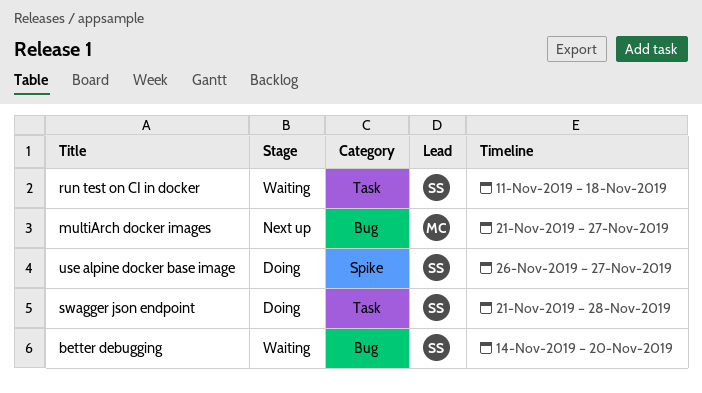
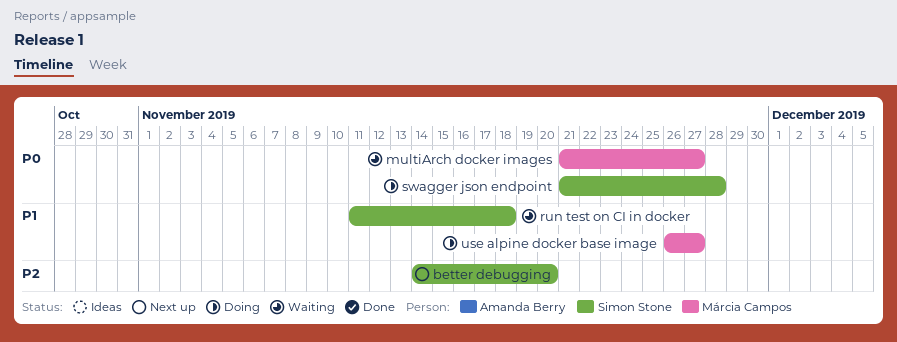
better debugging, status: Waiting -> Next up
multiArch docker images, status: Next up -> Waiting
use alpine docker base image, owner: Simon Stone -> Márcia Campos

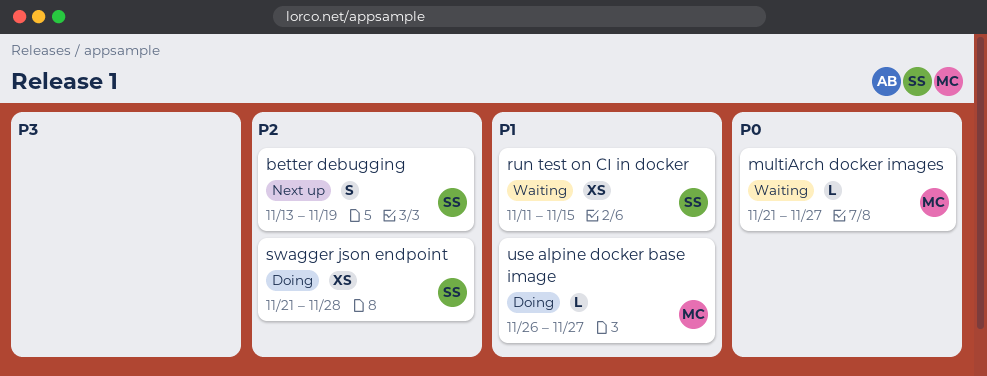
better debugging, start: Nov 14 -> Nov 13
better debugging, due: Nov 20 -> Nov 19
run test on CI in docker, due: Nov 18 -> Nov 15
swagger json endpoint, priority: P0 -> P2

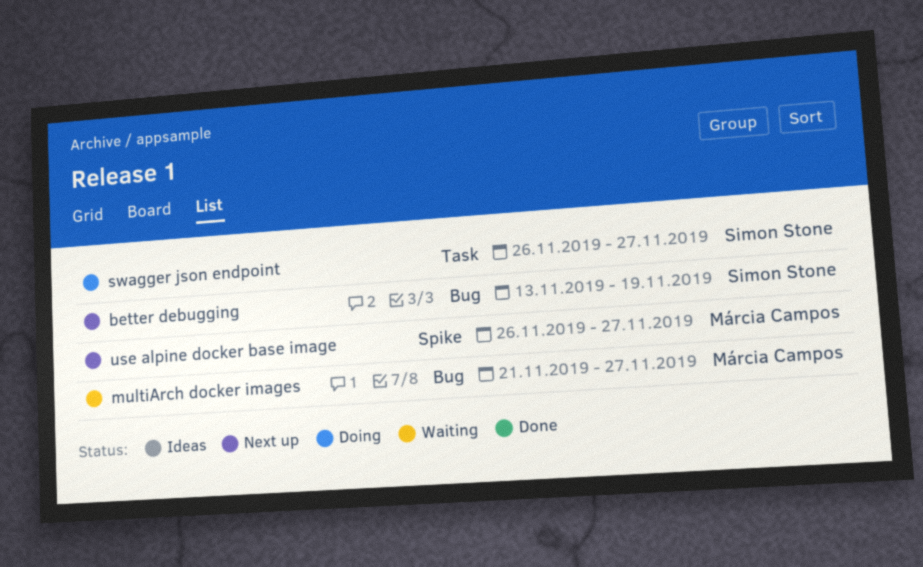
run test on CI in docker: present -> none
swagger json endpoint, start: Nov 21 -> Nov 26
swagger json endpoint, due: Nov 28 -> Nov 27
use alpine docker base image, status: Doing -> Next up

